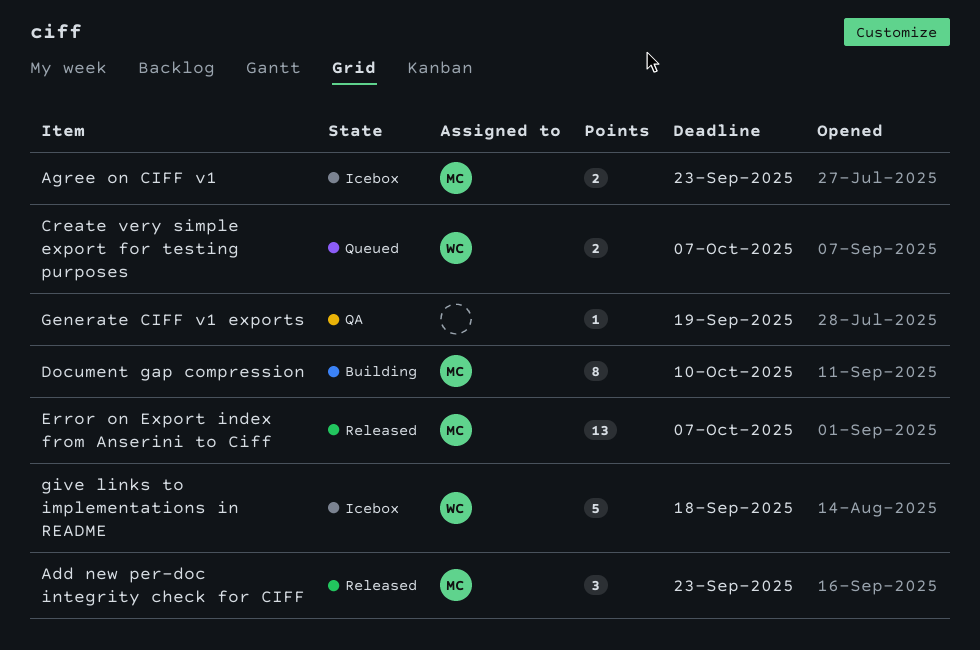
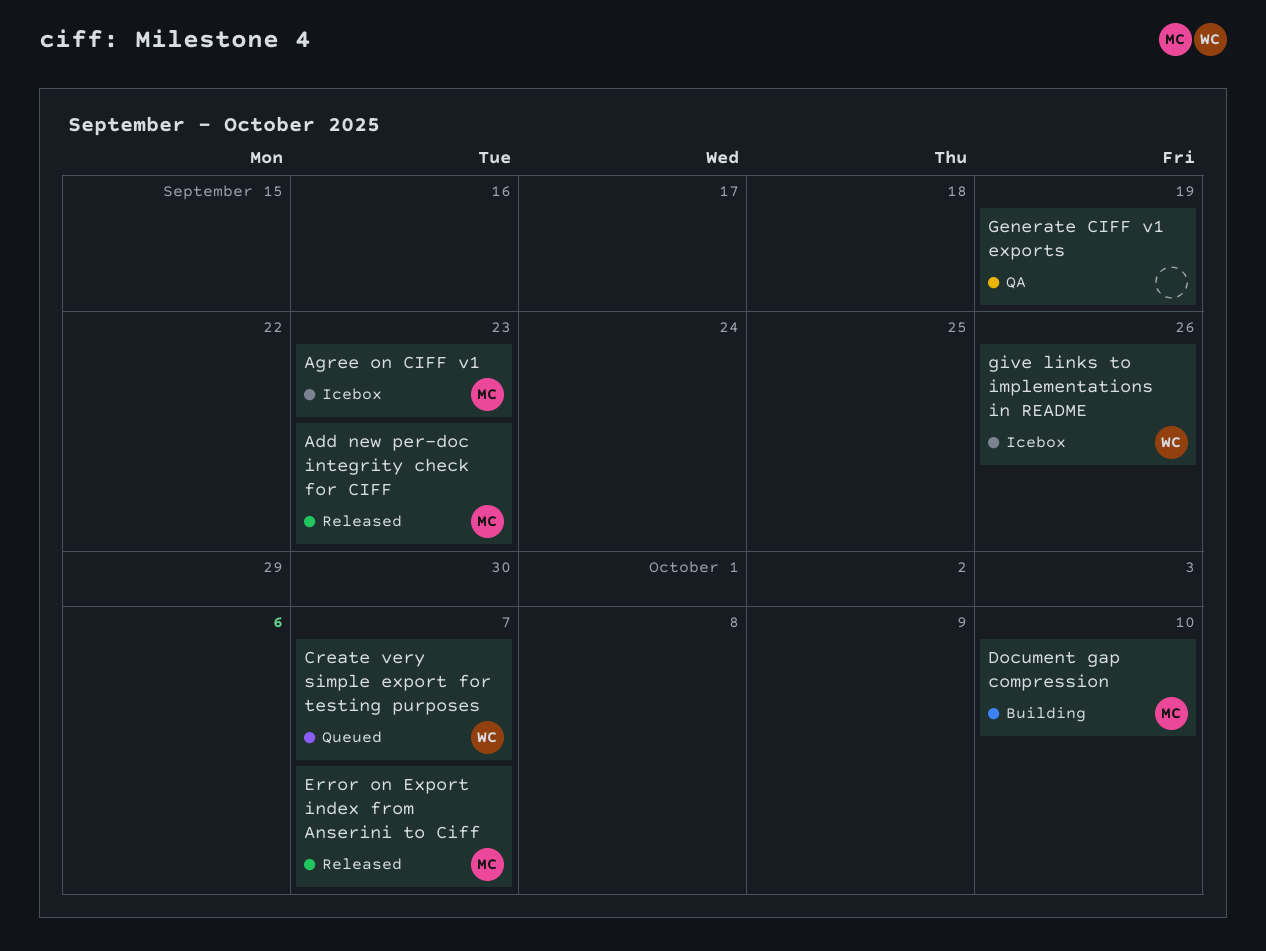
give links to implementations in README, due: Sep 18 -> Sep 26

